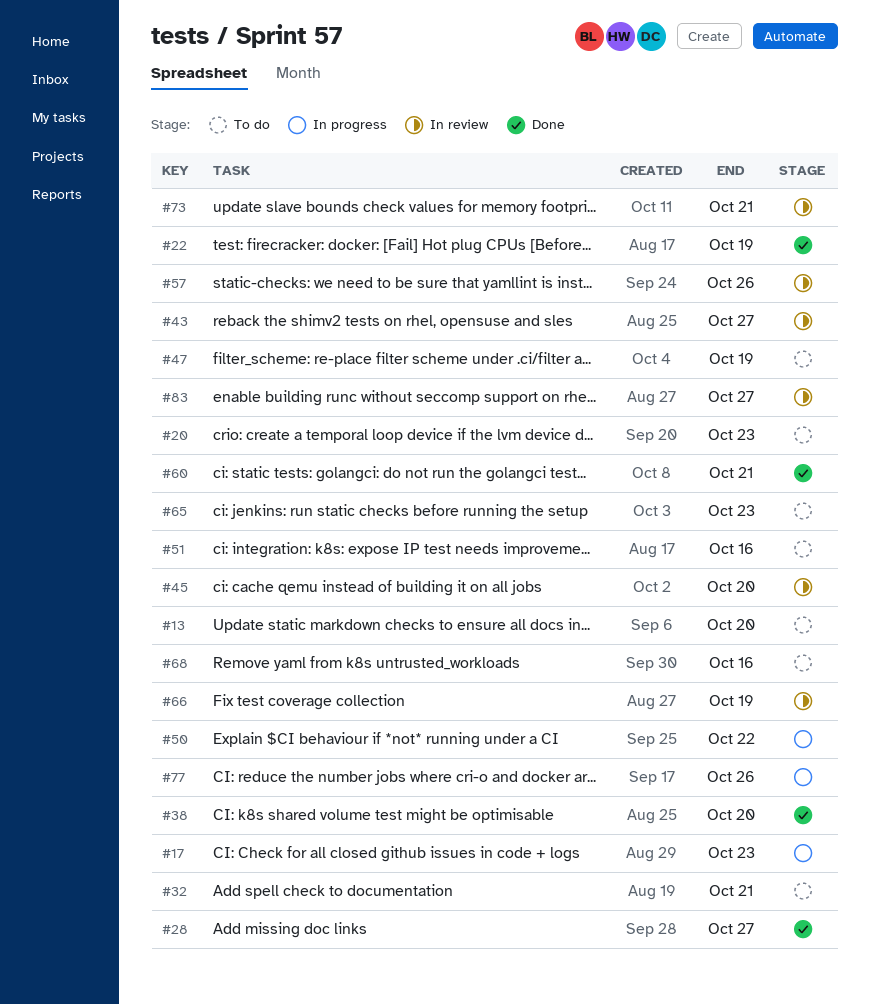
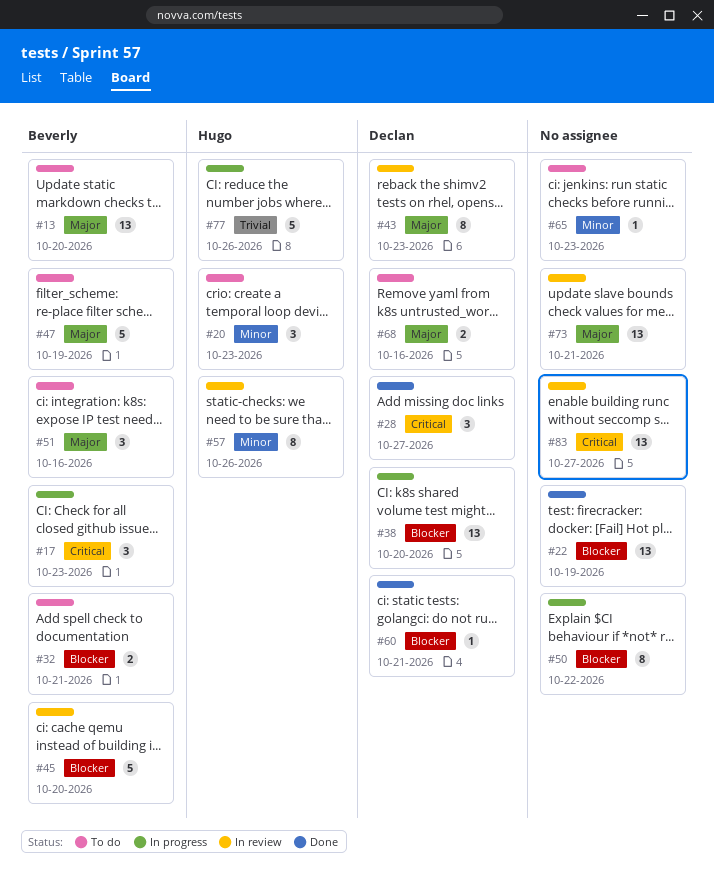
#38, status: Done -> In progress
#43, due: Oct 27 -> Oct 23
#66: present -> none

